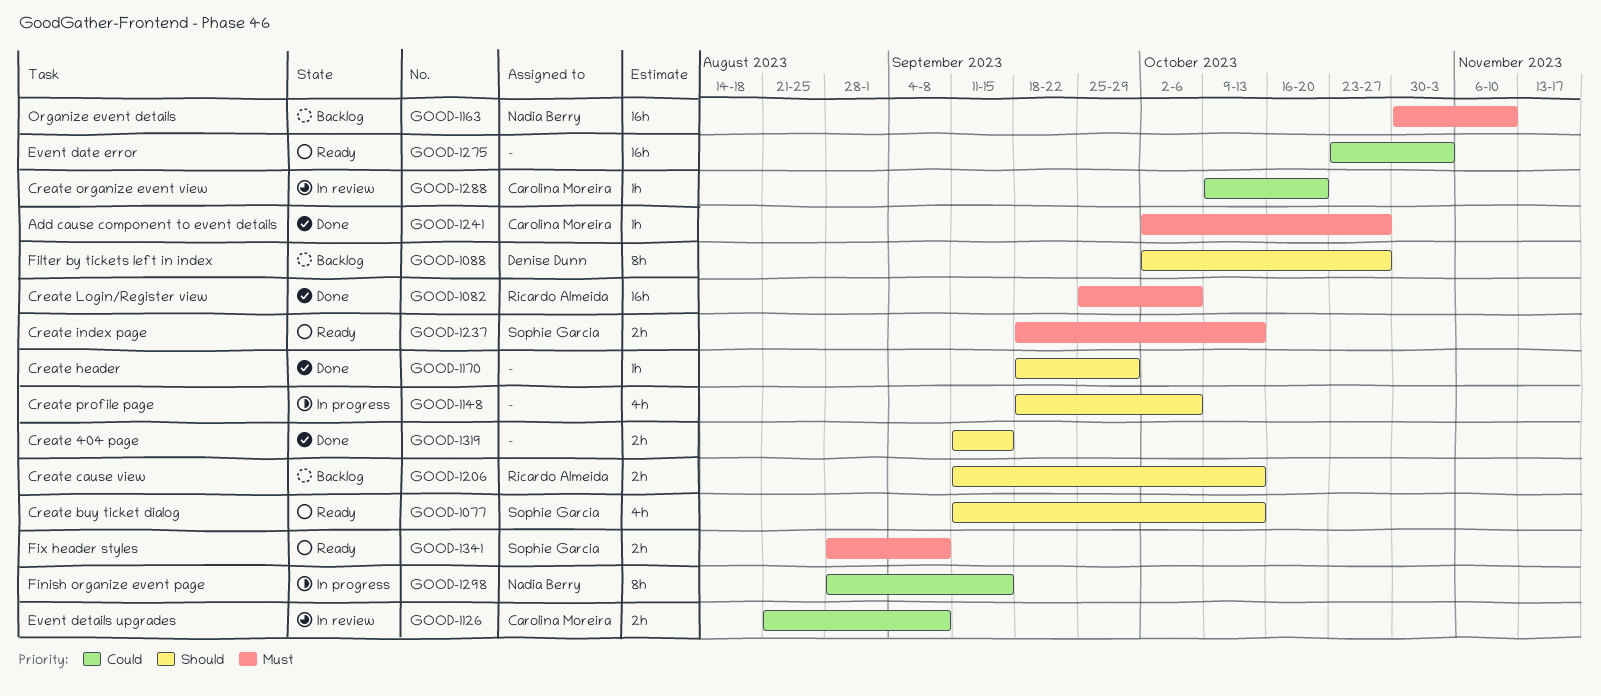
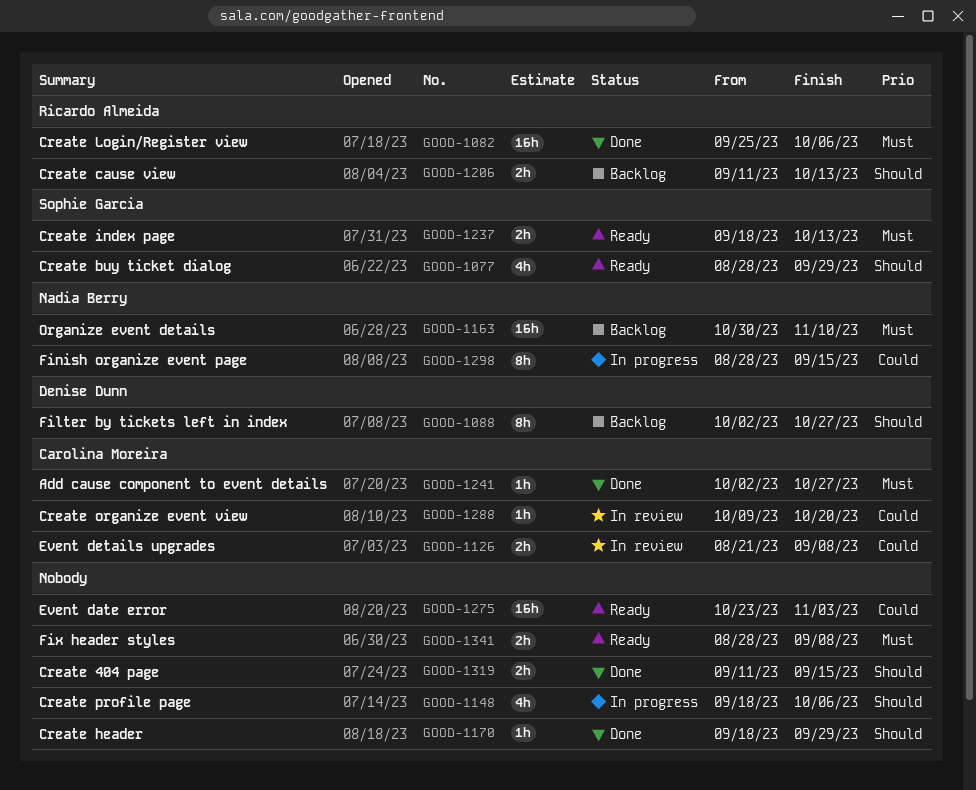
GOOD-1077, start: Sep 11 -> Aug 28
GOOD-1077, due: Oct 13 -> Sep 29
GOOD-1341, owner: Sophie Garcia -> none

